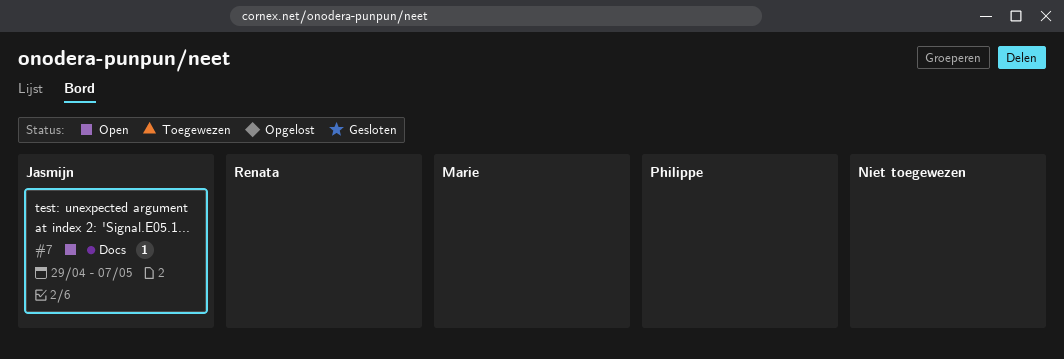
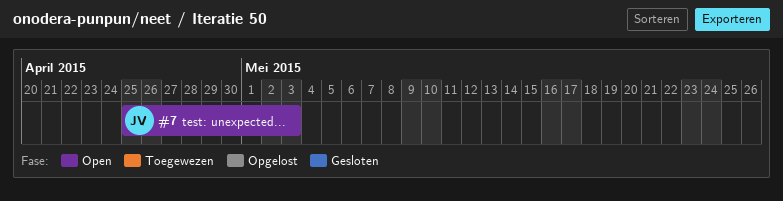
#7, start: Apr 29 -> Apr 25
#7, due: May 7 -> May 3

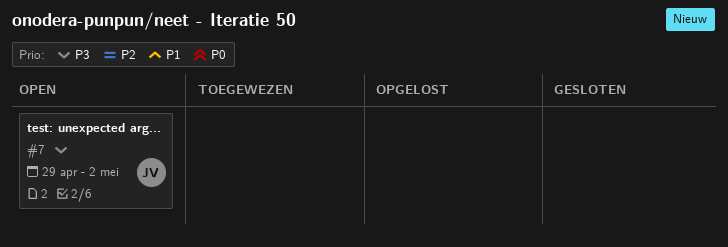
#7, start: Apr 25 -> Apr 29
#7, due: May 3 -> May 2

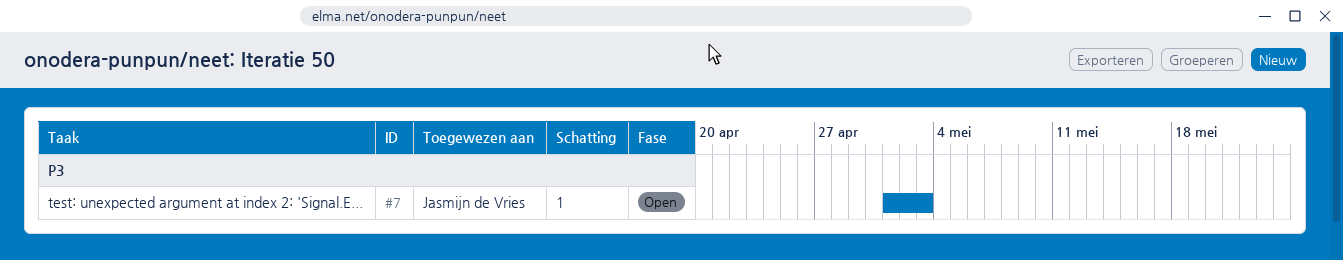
#7, start: Apr 29 -> May 1
#7, due: May 2 -> May 3

